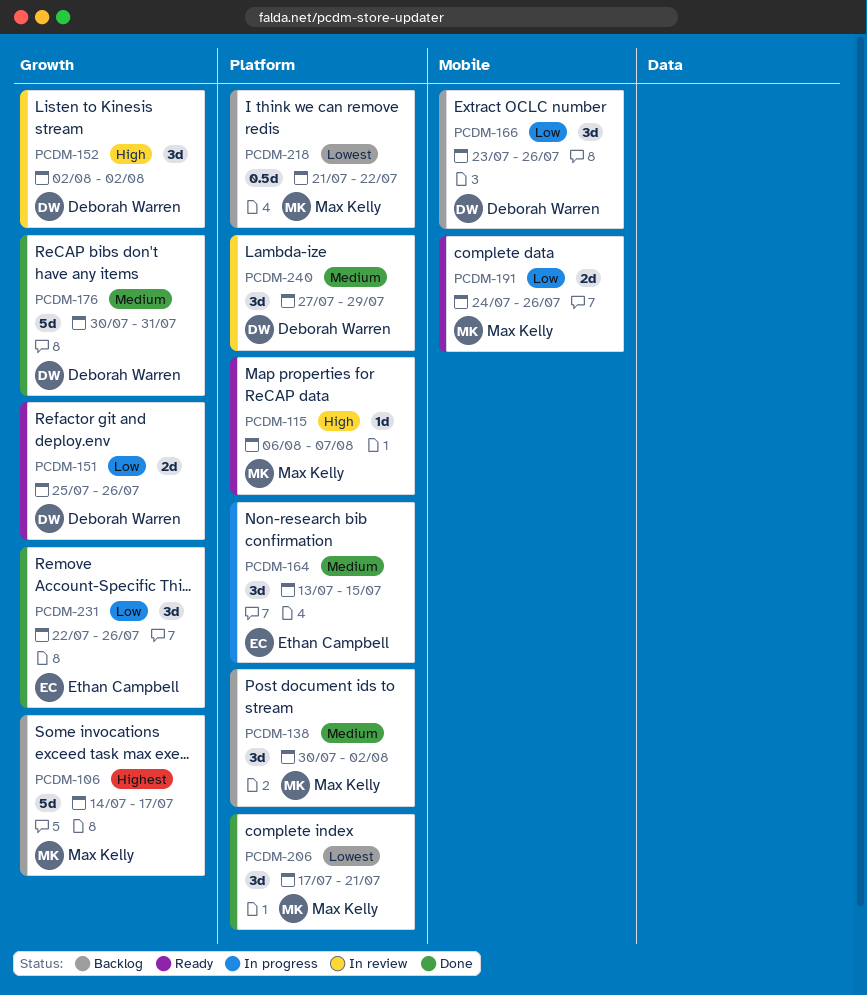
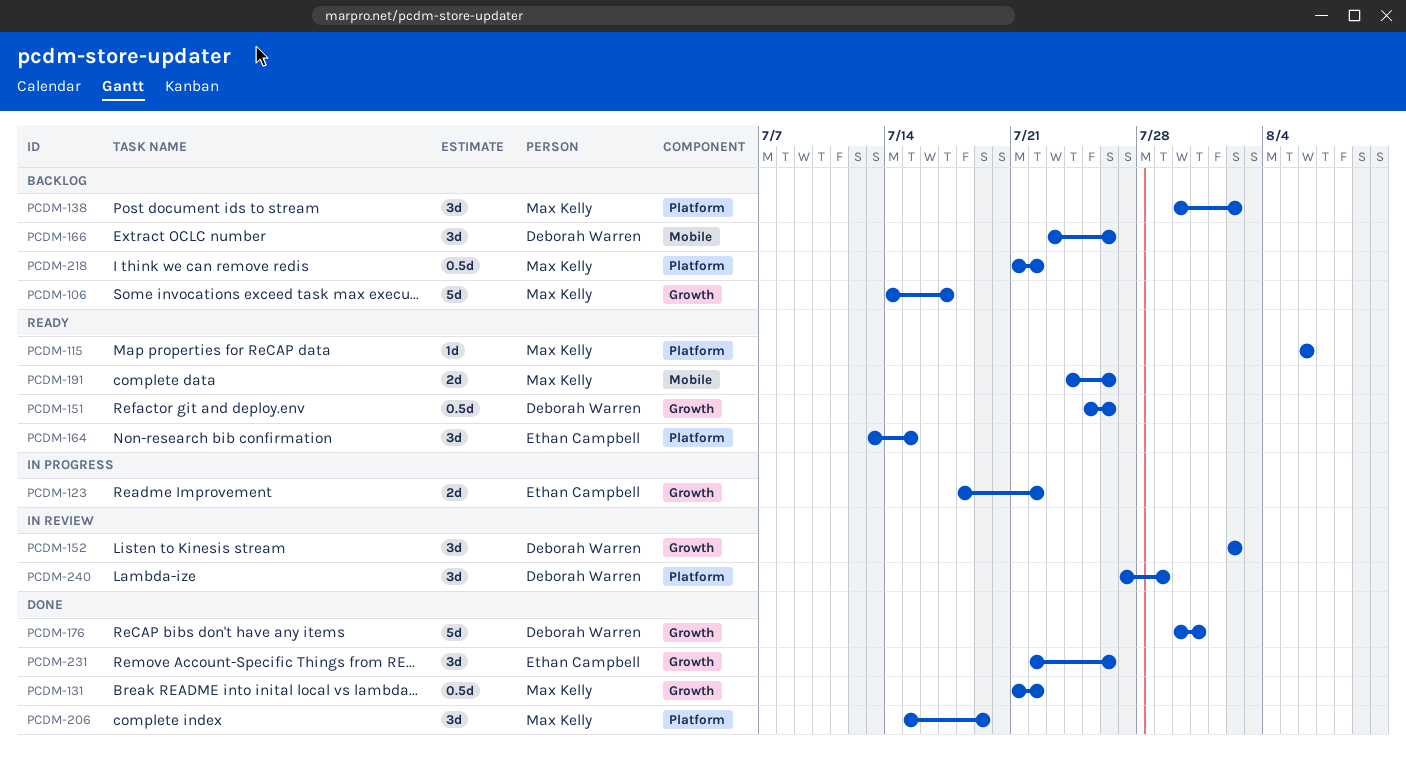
PCDM-115, due: Aug 7 -> Aug 6
PCDM-123: none -> present
PCDM-131: none -> present
PCDM-151, estimate: 2d -> 0.5d
PCDM-164, status: In progress -> Ready
PCDM-206, start: Jul 17 -> Jul 15
PCDM-206, due: Jul 21 -> Jul 19

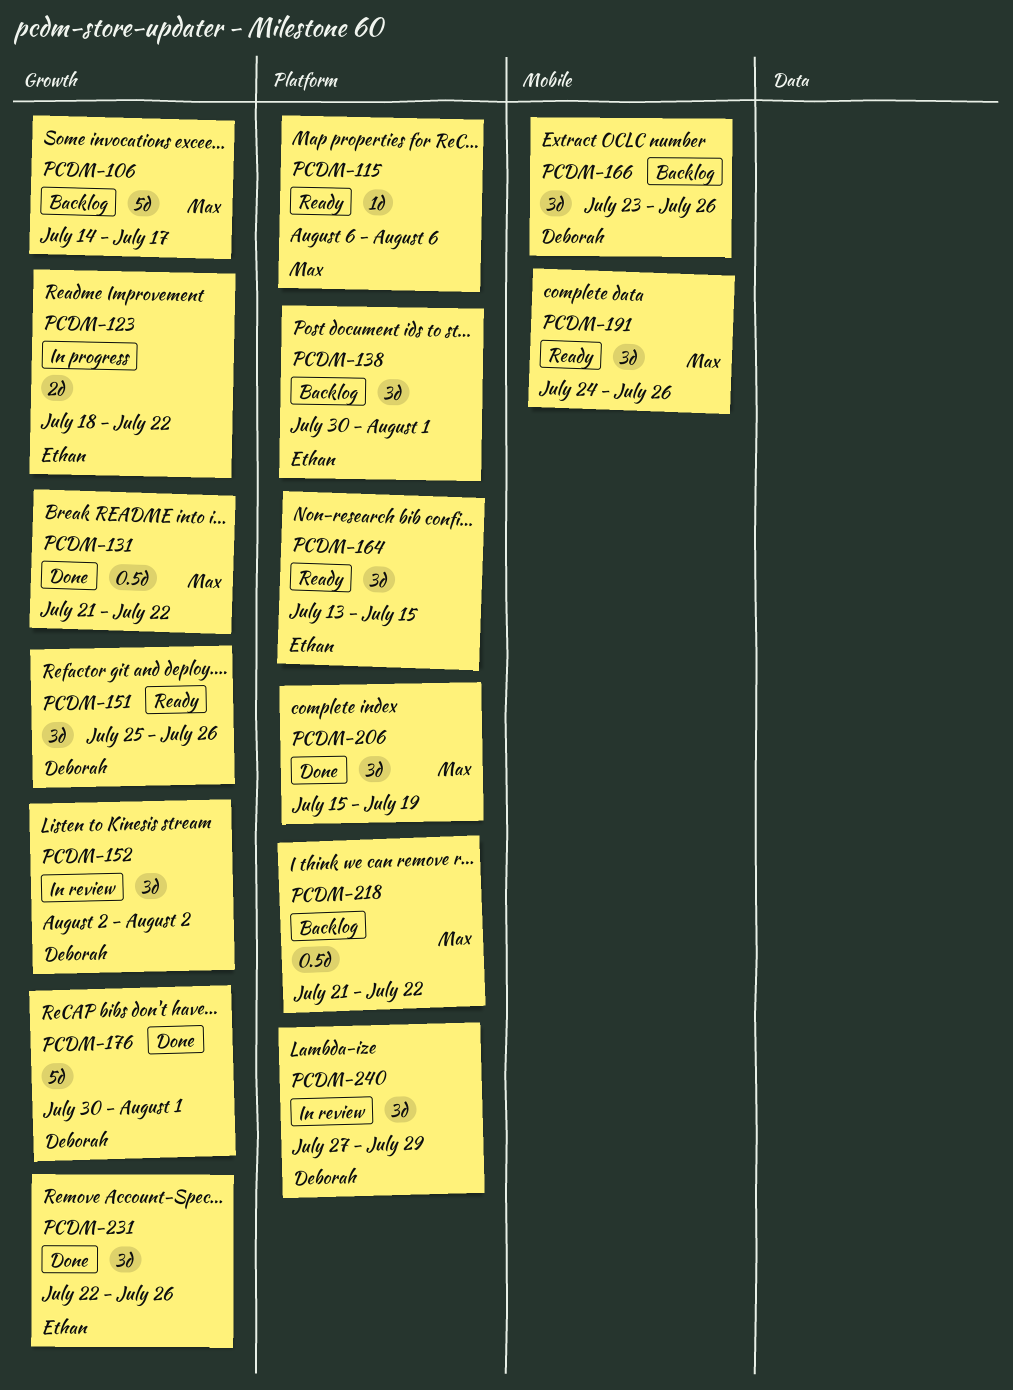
PCDM-138, owner: Max Kelly -> Ethan Campbell
PCDM-138, due: Aug 2 -> Aug 1
PCDM-151, estimate: 0.5d -> 3d
PCDM-176, due: Jul 31 -> Aug 1
PCDM-191, estimate: 2d -> 3d

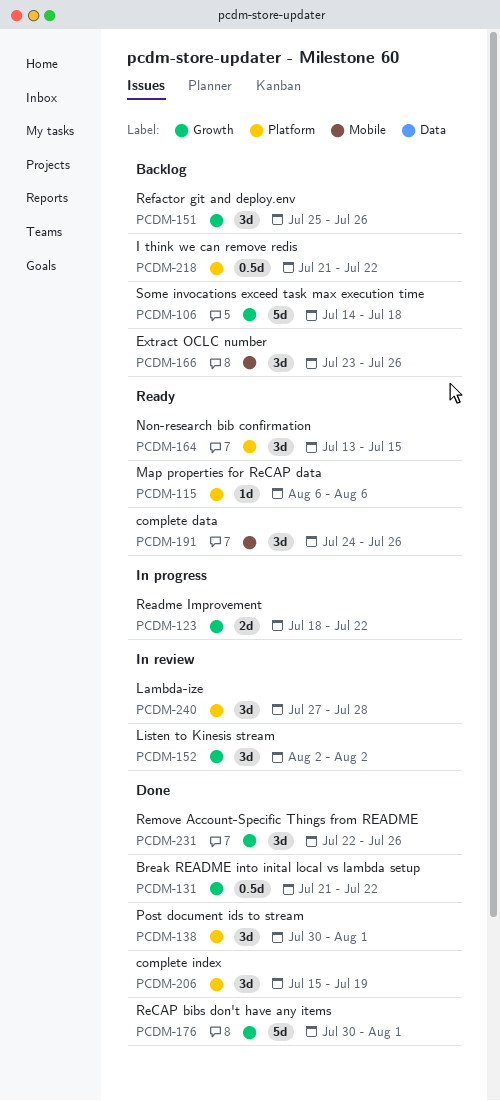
PCDM-106, due: Jul 17 -> Jul 18
PCDM-138, status: Backlog -> Done
PCDM-151, status: Ready -> Backlog
PCDM-240, due: Jul 29 -> Jul 28

